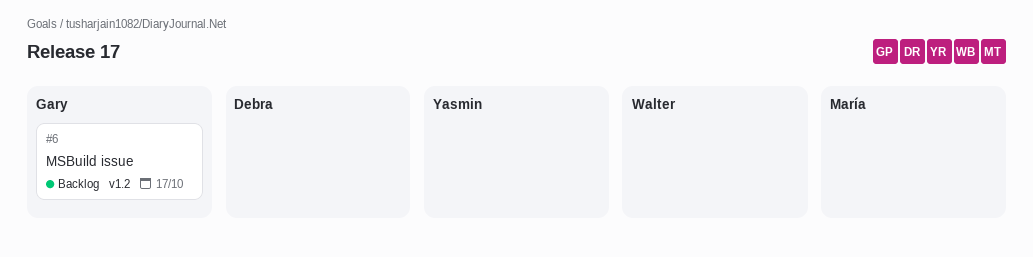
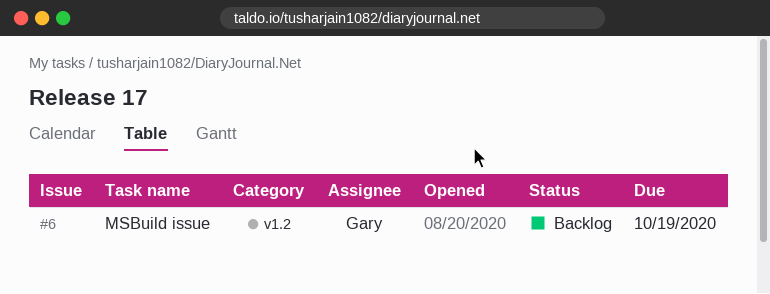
#6, due: Oct 17 -> Oct 19

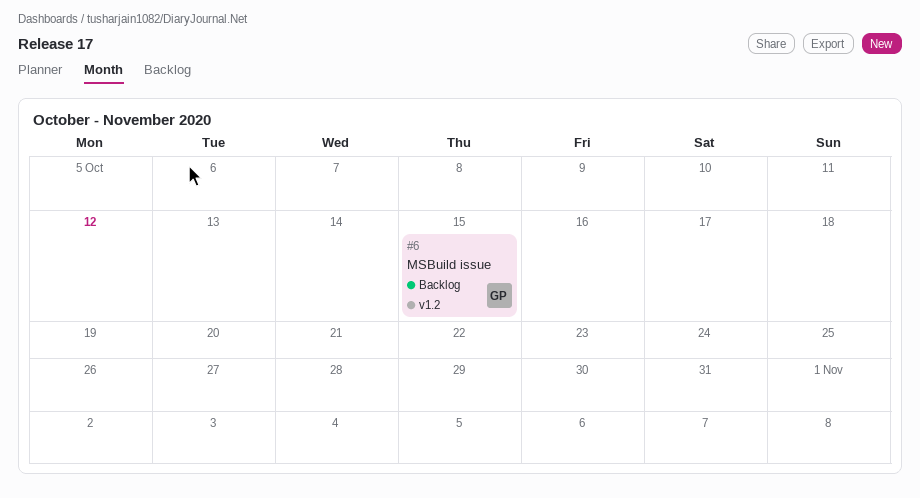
#6, due: Oct 19 -> Oct 15

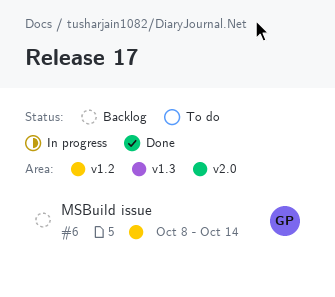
#6, due: Oct 15 -> Oct 14

